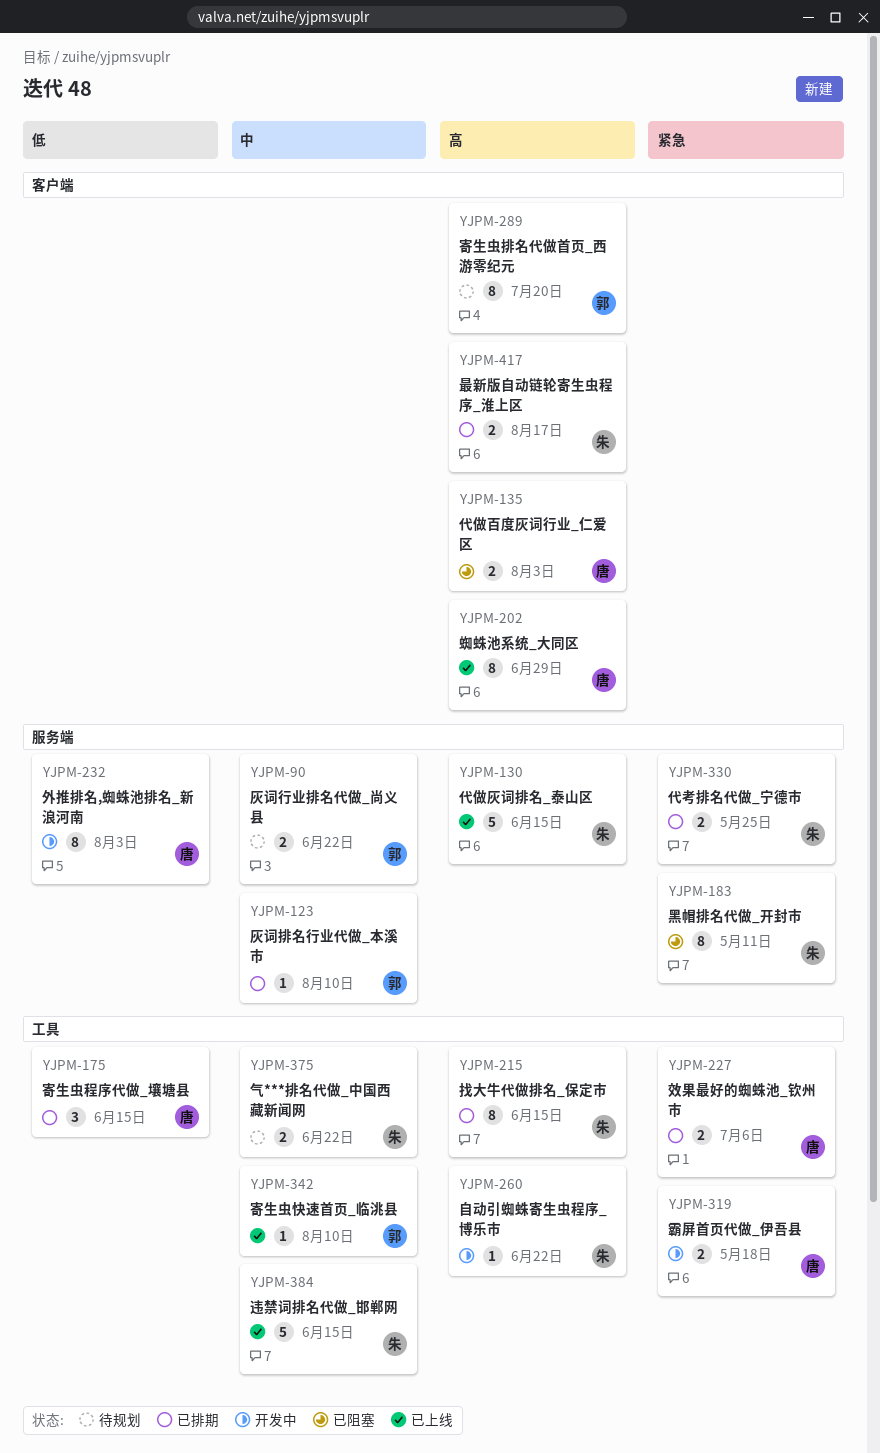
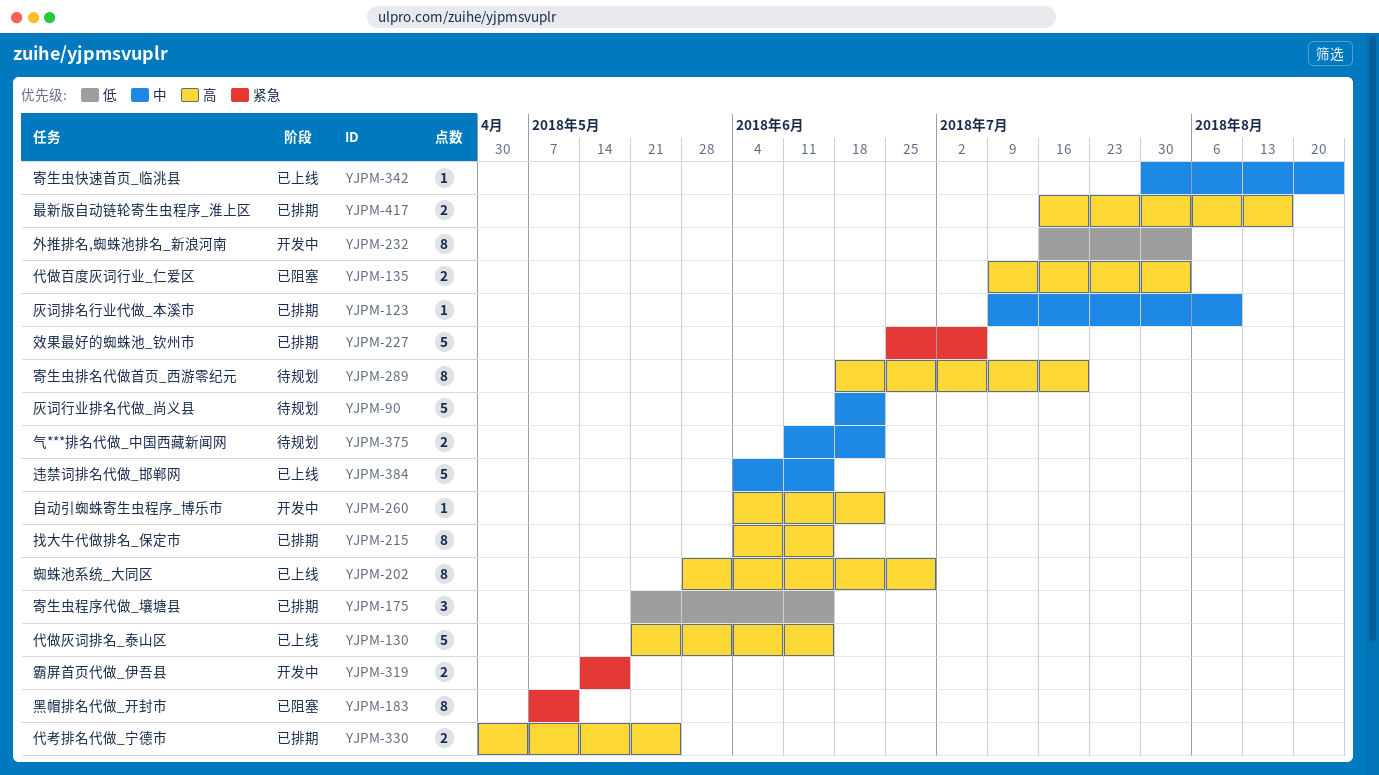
YJPM-90, estimate: 2 -> 5
YJPM-227, estimate: 2 -> 5
YJPM-330, priority: 紧急 -> 高
YJPM-342, due: Aug 10 -> Aug 24

